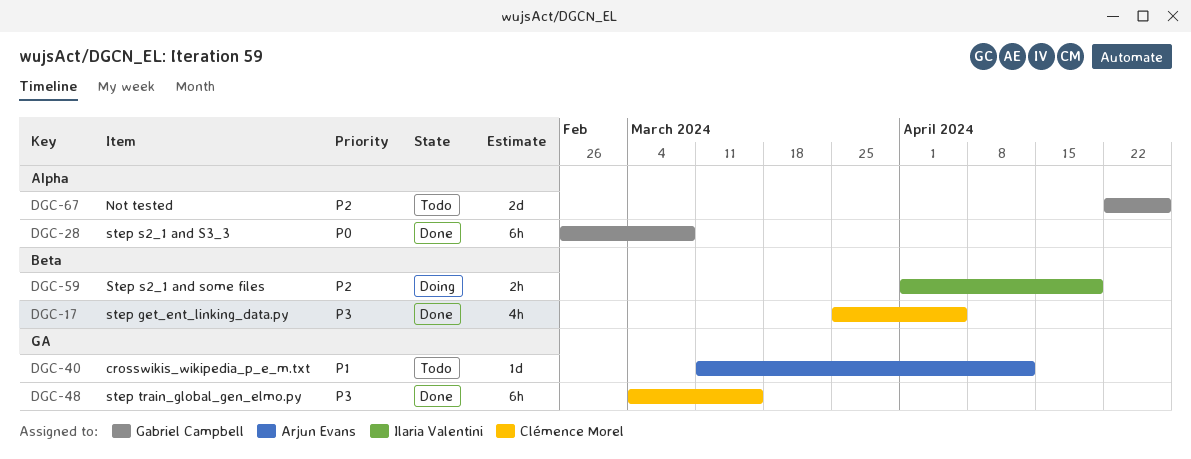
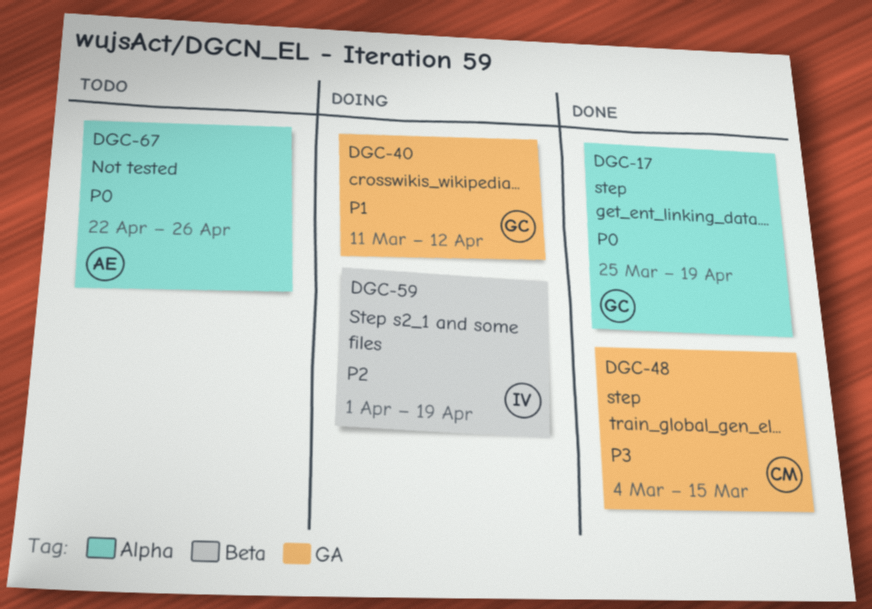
DGC-17, owner: Clémence Morel -> Gabriel Campbell
DGC-17, priority: P3 -> P0
DGC-17, label: Beta -> Alpha
DGC-17, due: Apr 5 -> Apr 19
DGC-28: present -> none
DGC-40, status: Todo -> Doing
DGC-40, owner: Arjun Evans -> Gabriel Campbell
DGC-67, owner: Gabriel Campbell -> Arjun Evans
DGC-67, priority: P2 -> P0

